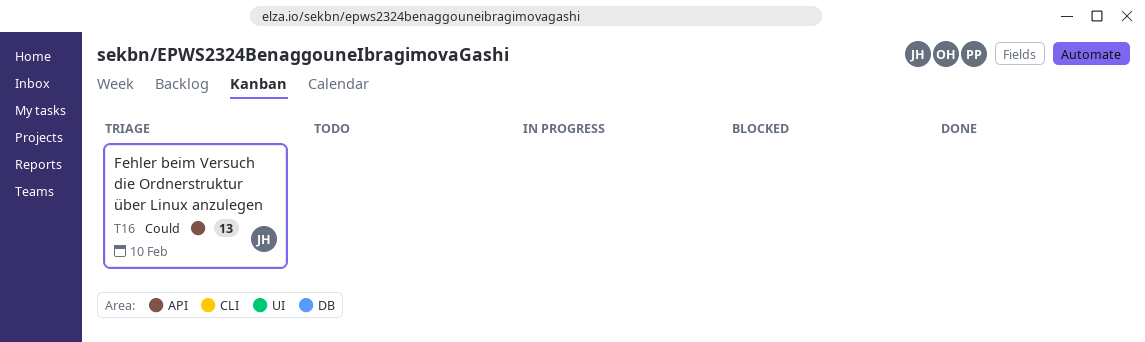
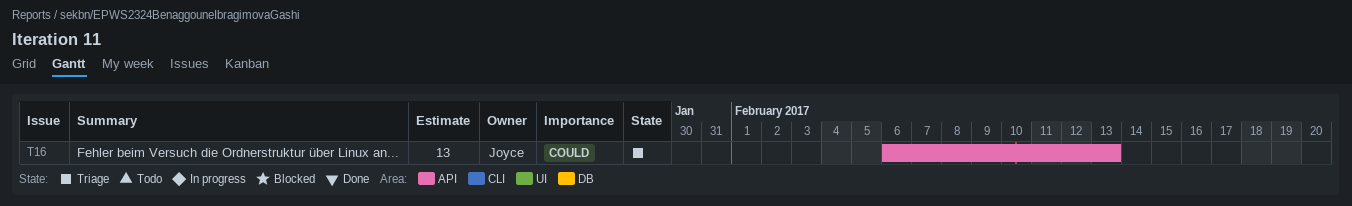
T16, due: Feb 10 -> Feb 13

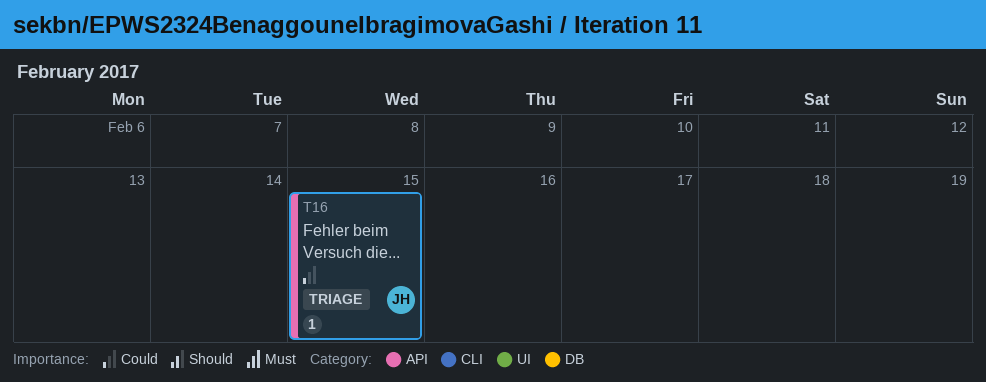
T16, estimate: 13 -> 1
T16, due: Feb 13 -> Feb 15

